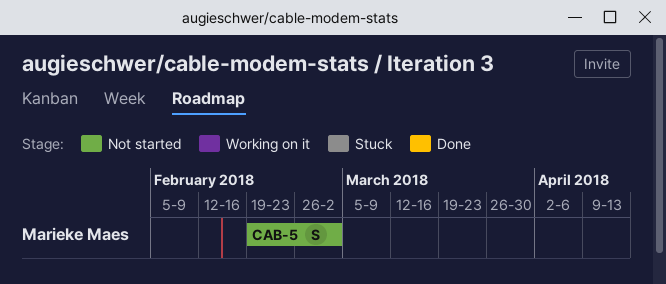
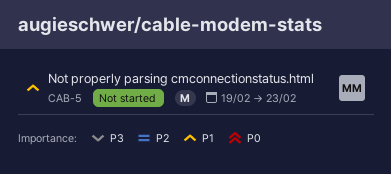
CAB-5, estimate: S -> M
CAB-5, due: Mar 2 -> Feb 23

